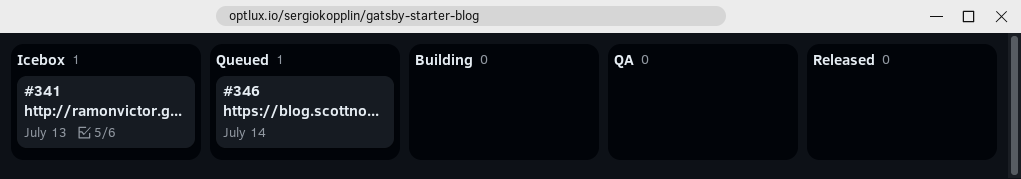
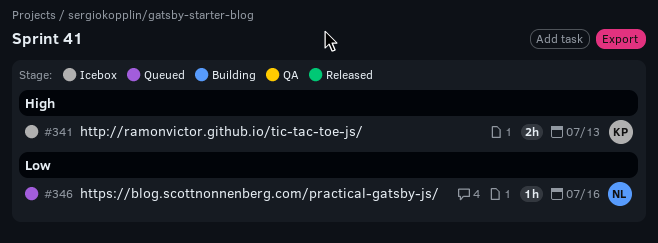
#346, due: Jul 14 -> Jul 16

